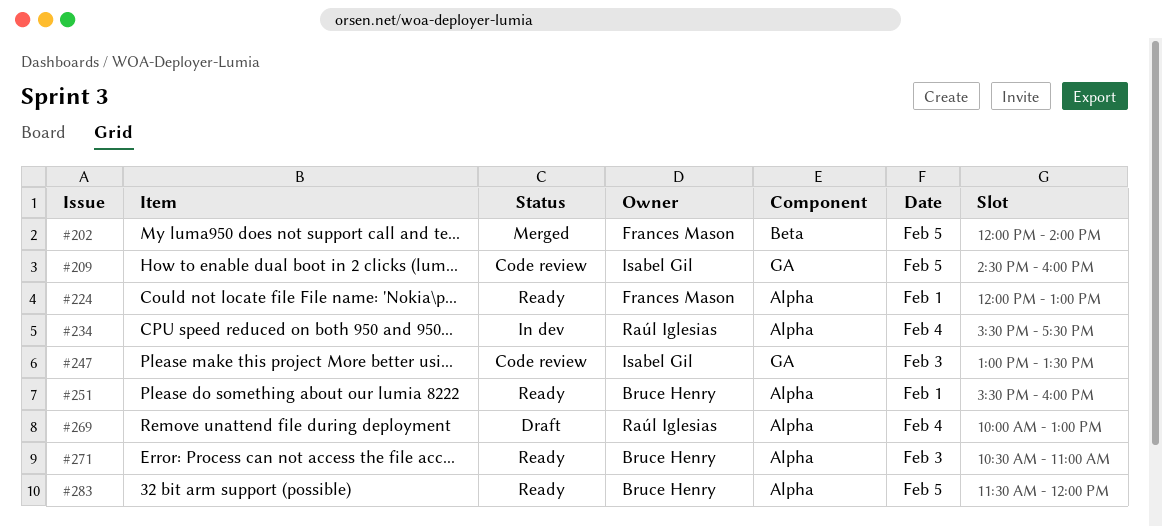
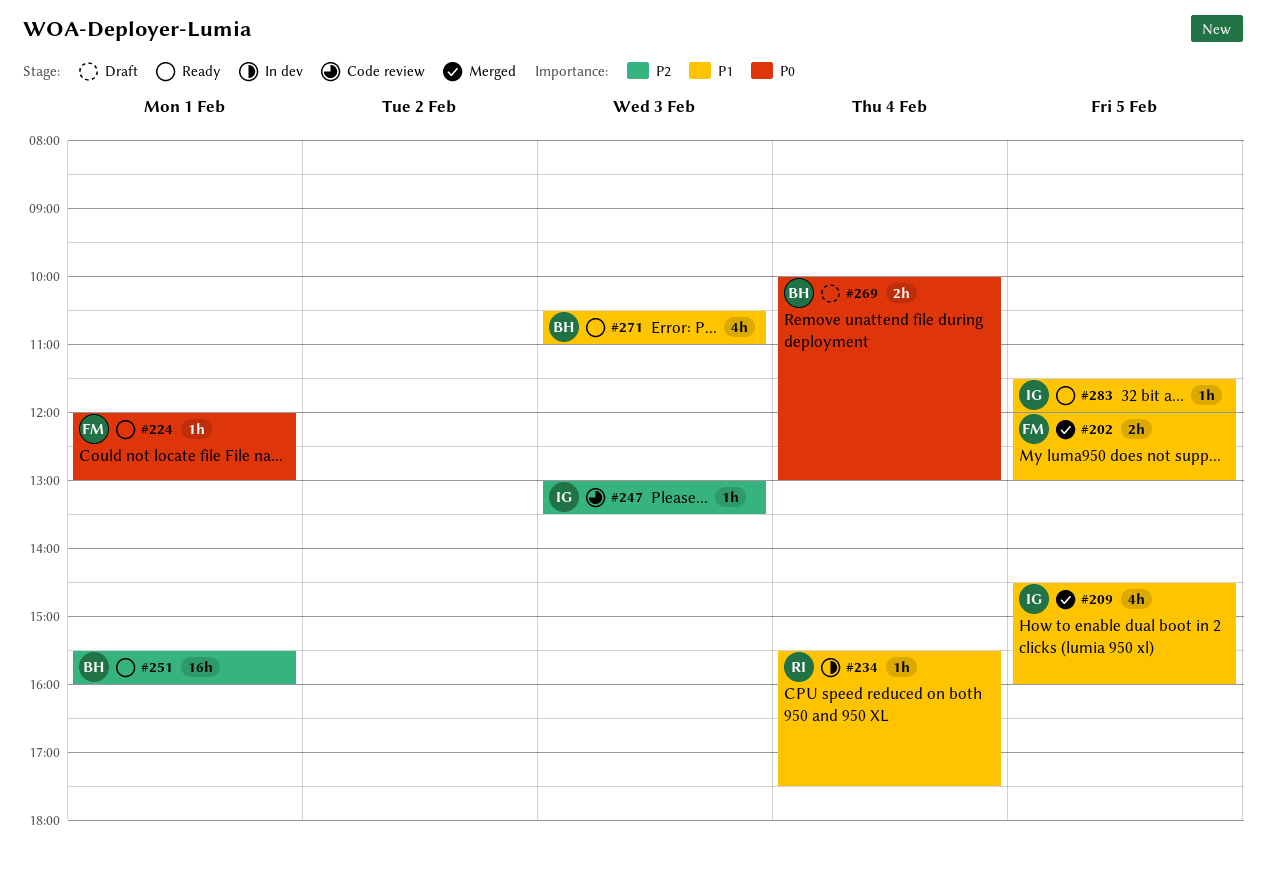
#202, ends: 14:00 -> 13:00
#209, status: Code review -> Merged
#269, owner: Raúl Iglesias -> Bruce Henry
#283, owner: Bruce Henry -> Isabel Gil

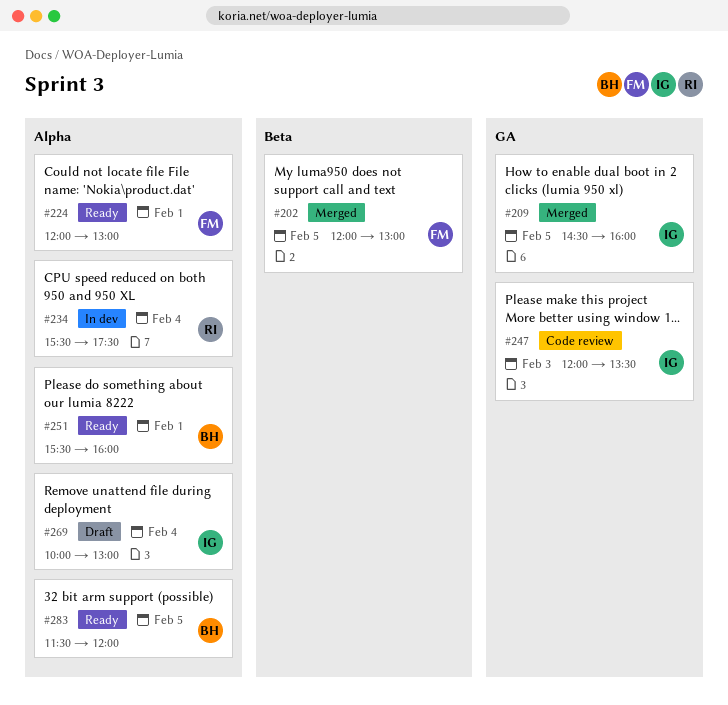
#247, begins: 13:00 -> 12:00
#269, owner: BH -> IG
#271: present -> none
#283, owner: IG -> BH

